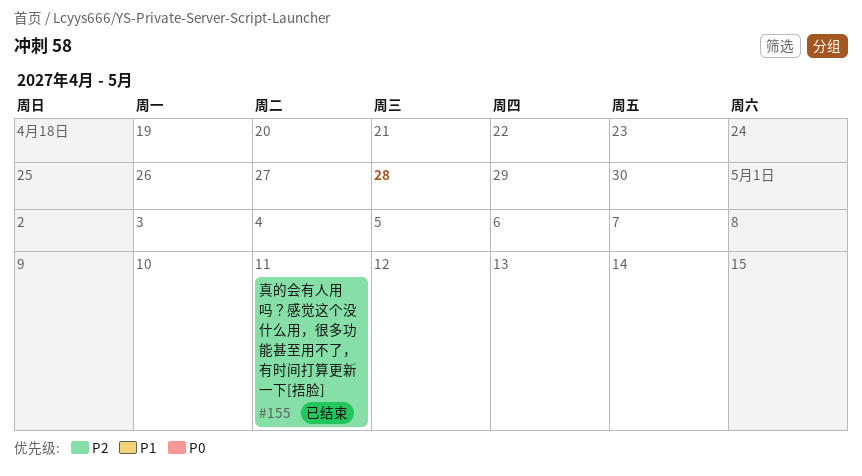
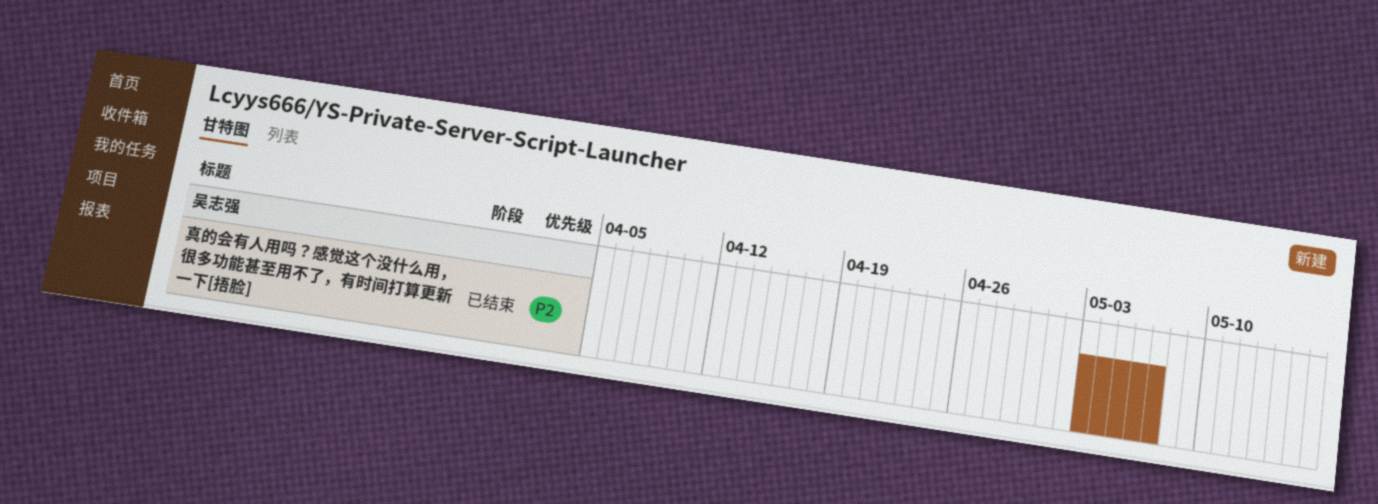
真的会有人用吗？感觉这个没什么用，很多功能甚至用不了，有时间打算更新一下[捂脸], due: May 11 -> May 7

